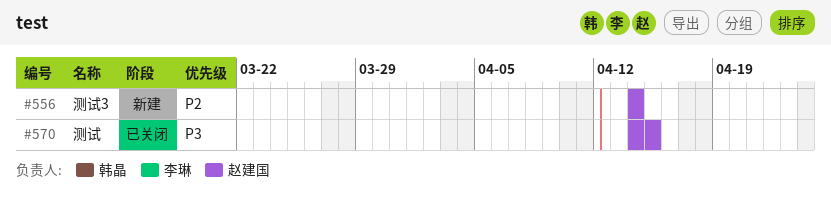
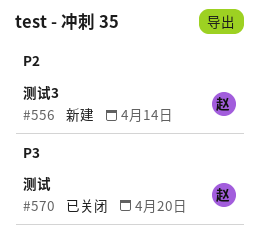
#570, due: Apr 15 -> Apr 20

